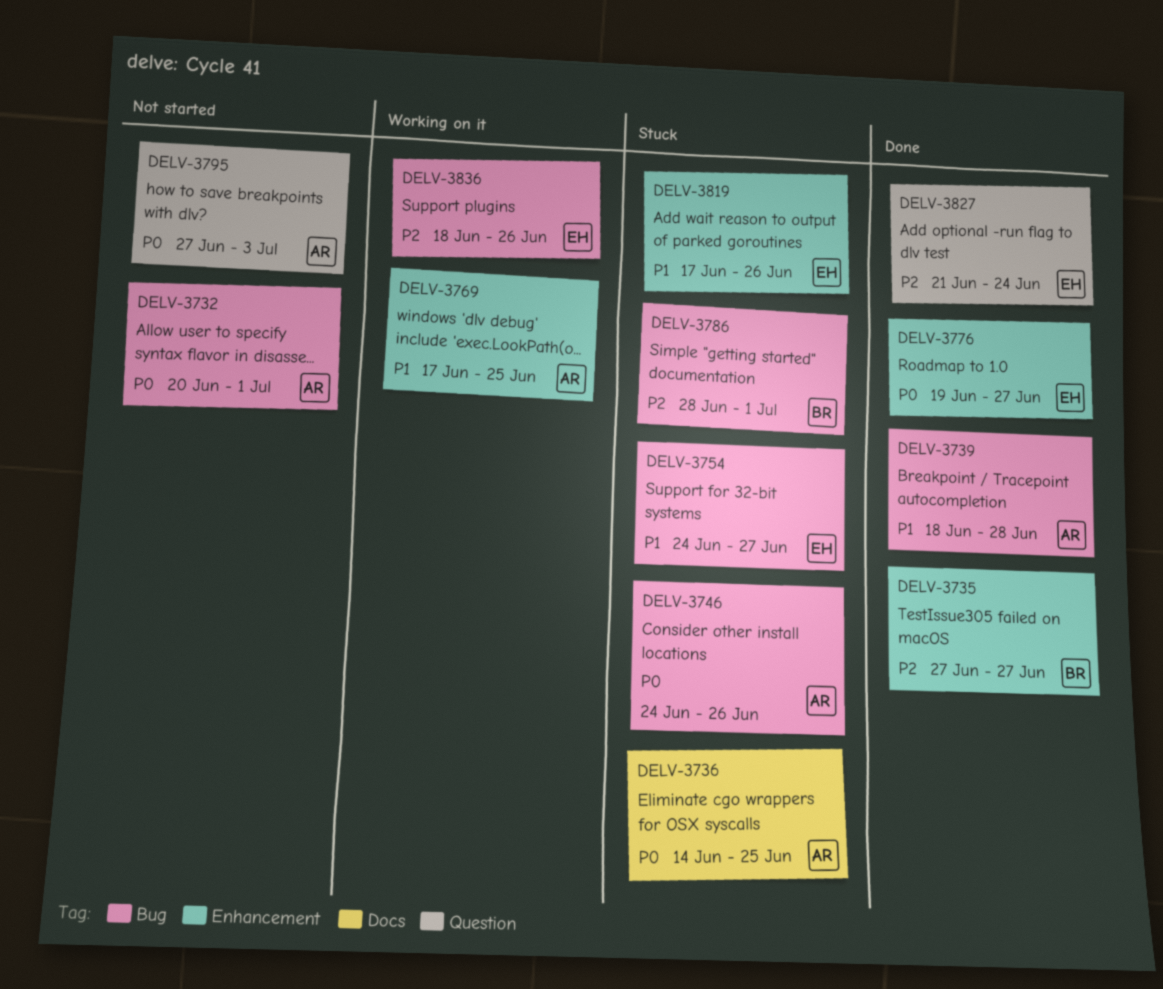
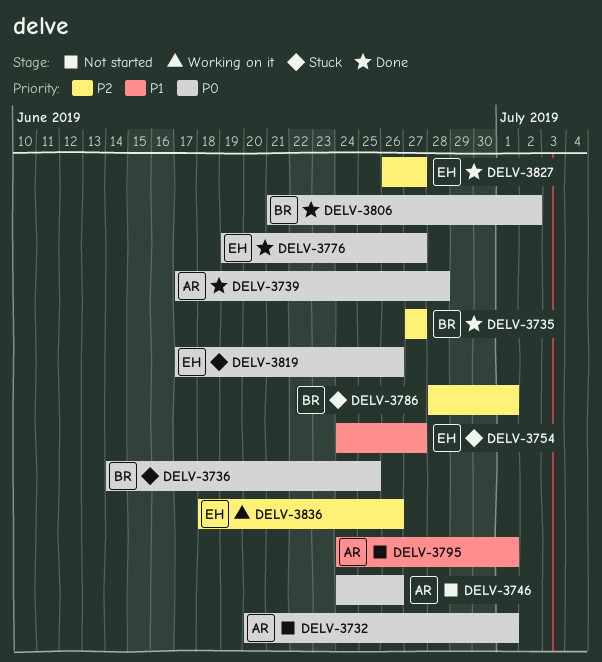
DELV-3736, owner: AR -> BR
DELV-3739, priority: P1 -> P0
DELV-3739, start: Jun 18 -> Jun 17
DELV-3746, status: Stuck -> Not started
DELV-3769: present -> none
DELV-3795, priority: P0 -> P1
DELV-3795, start: Jun 27 -> Jun 24
DELV-3795, due: Jul 3 -> Jul 1
DELV-3806: none -> present
DELV-3819, priority: P1 -> P0
DELV-3827, start: Jun 21 -> Jun 26
DELV-3827, due: Jun 24 -> Jun 27

